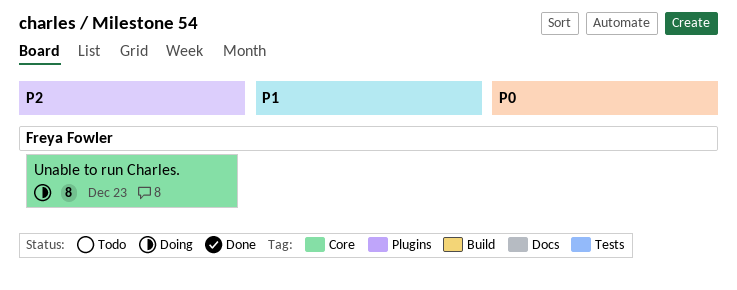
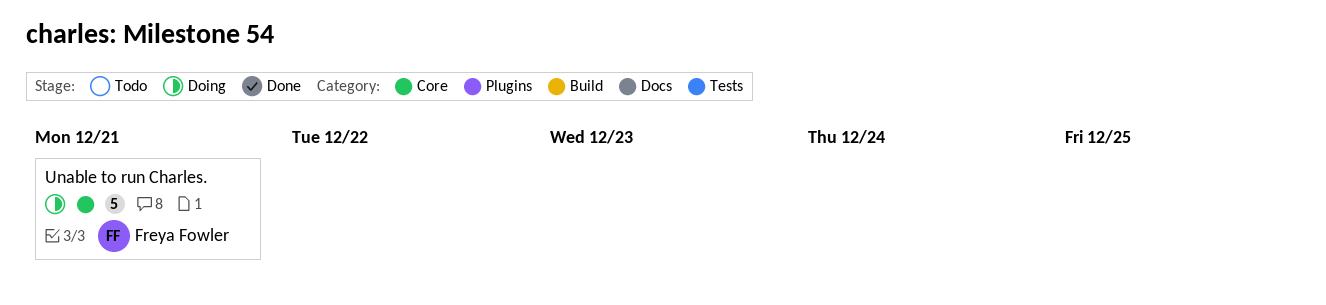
Unable to run Charles., estimate: 8 -> 5
Unable to run Charles., due: Dec 23 -> Dec 21

